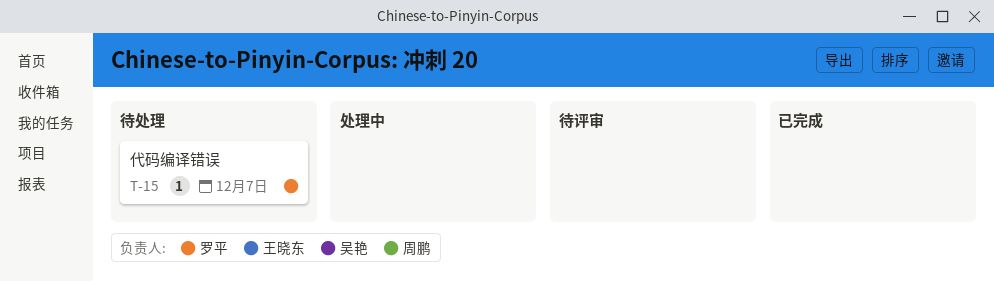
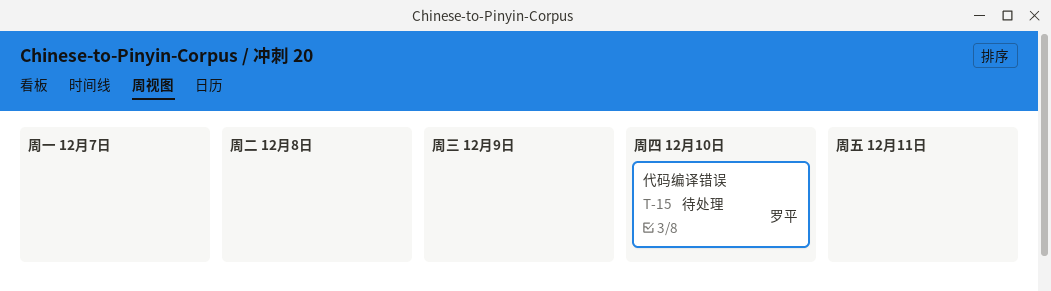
T-15, due: Dec 7 -> Dec 10

